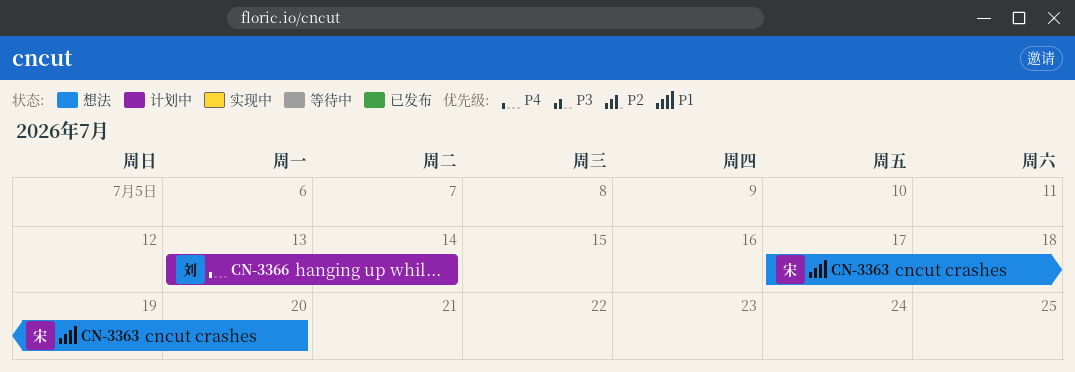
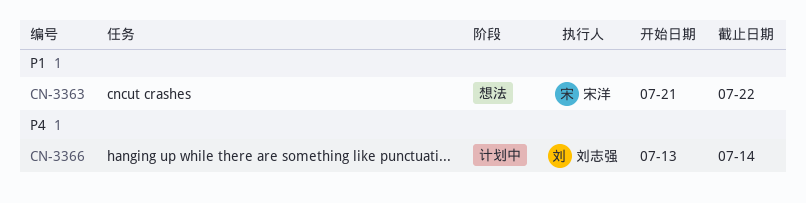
CN-3363, start: Jul 17 -> Jul 21
CN-3363, due: Jul 20 -> Jul 22

